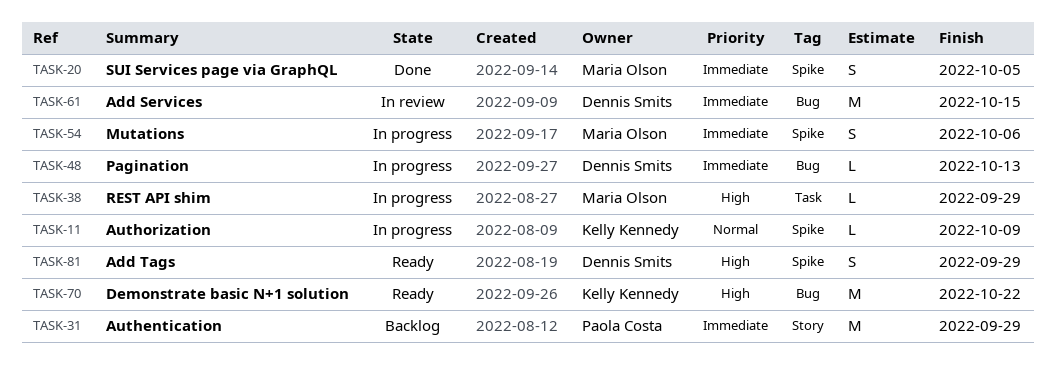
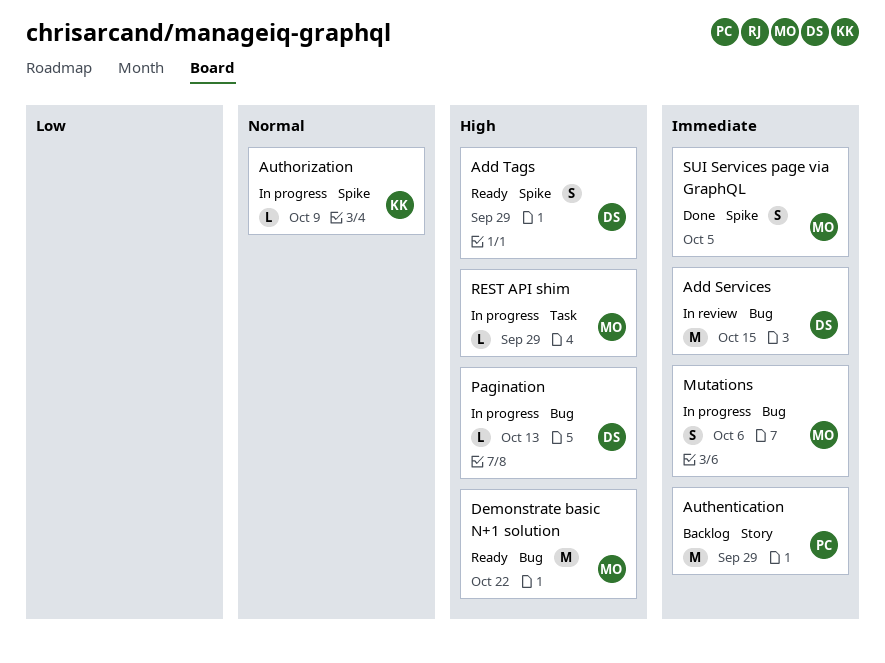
Demonstrate basic N+1 solution, owner: Kelly Kennedy -> Maria Olson
Mutations, label: Spike -> Bug
Pagination, priority: Immediate -> High

